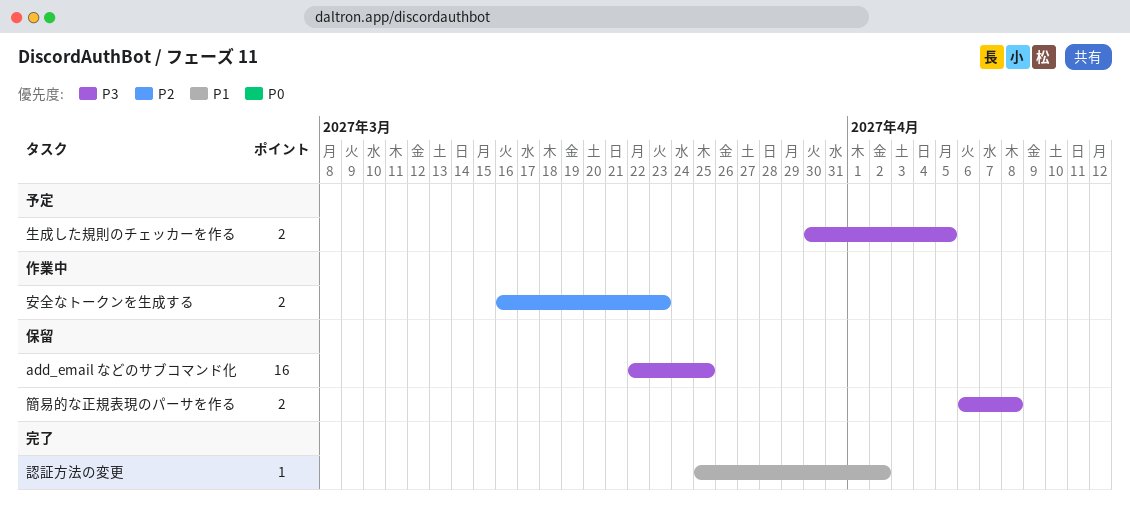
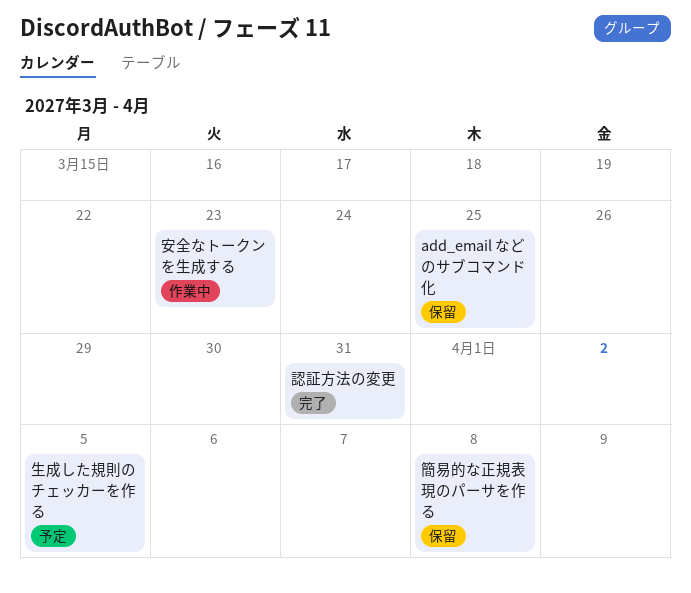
認証方法の変更, due: Apr 2 -> Mar 31

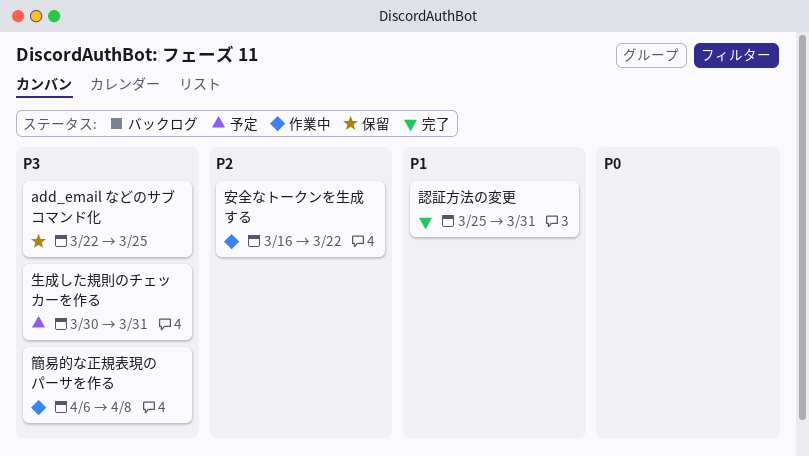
安全なトークンを生成する, due: Mar 23 -> Mar 22
生成した規則のチェッカーを作る, due: Apr 5 -> Mar 31
簡易的な正規表現のパーサを作る, status: 保留 -> 作業中

